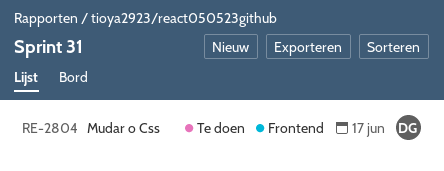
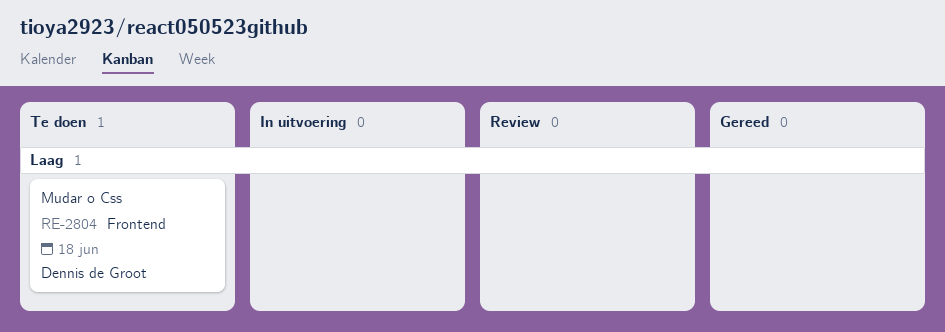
RE-2804, due: Jun 17 -> Jun 18

